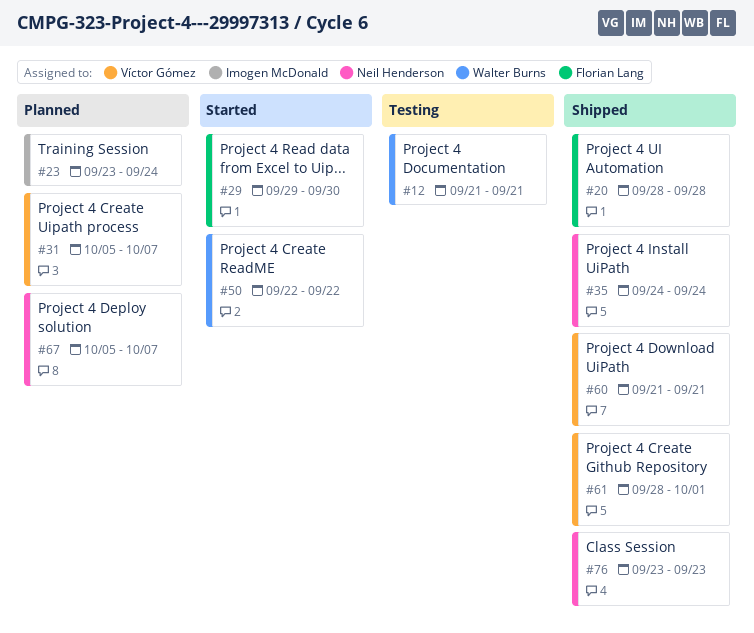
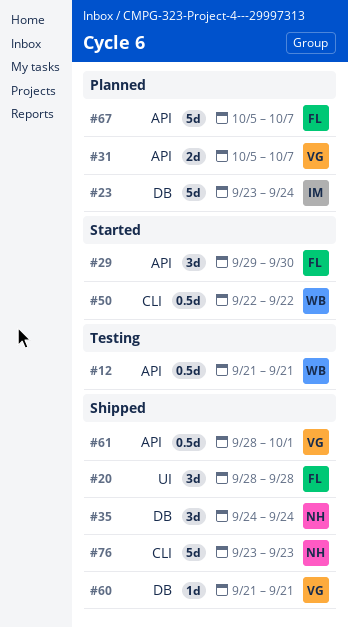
#67, owner: Neil Henderson -> Florian Lang

